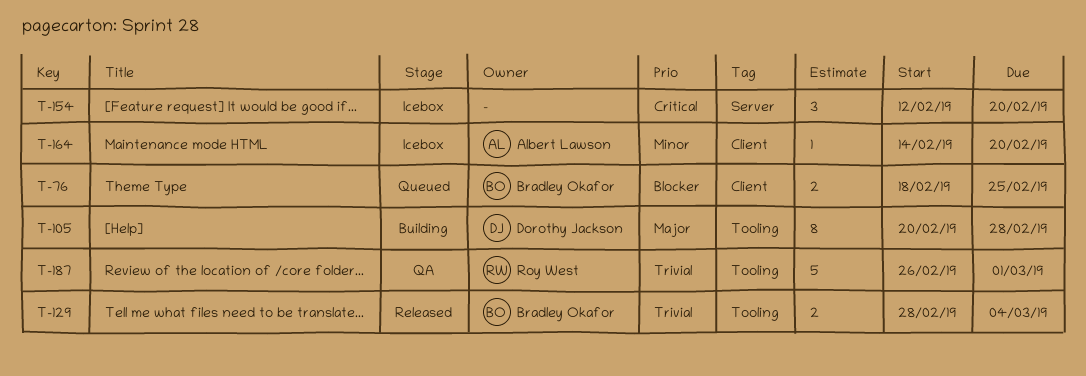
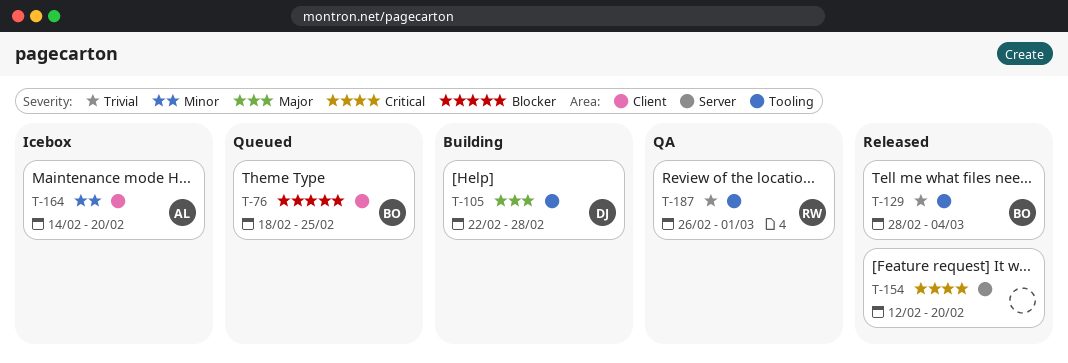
T-105, start: Feb 20 -> Feb 22
T-154, status: Icebox -> Released

